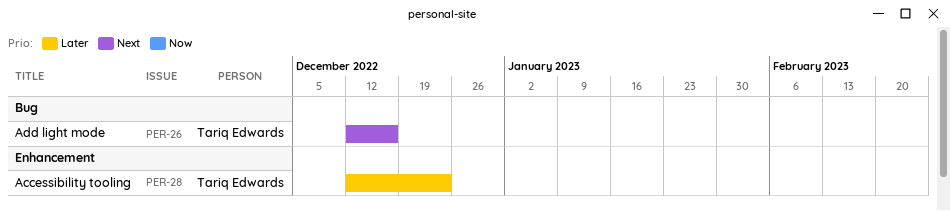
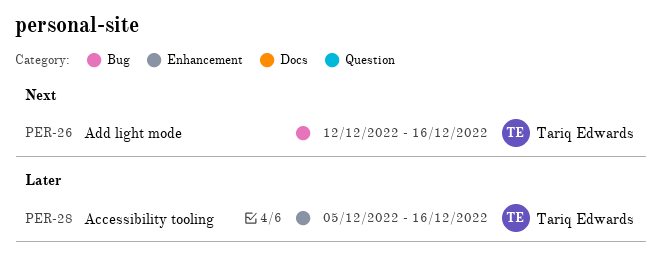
PER-28, start: Dec 12 -> Dec 5
PER-28, due: Dec 23 -> Dec 16

